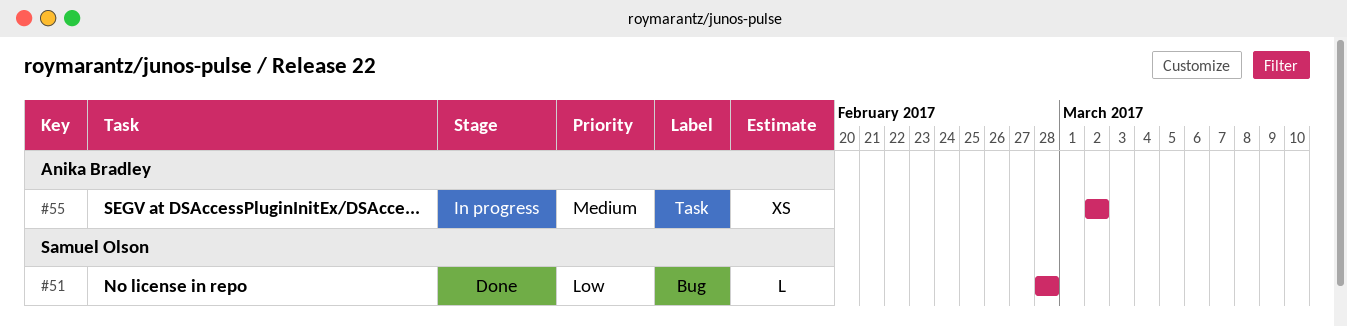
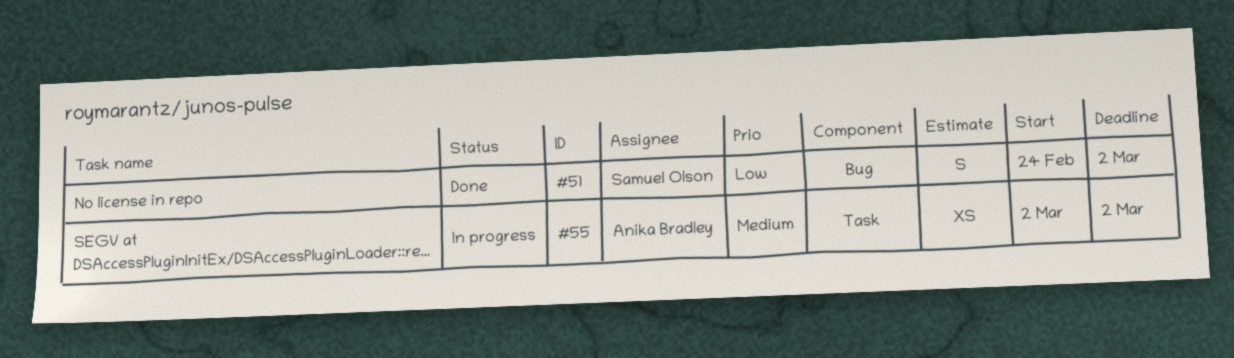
#51, estimate: L -> S
#51, start: Feb 28 -> Feb 24
#51, due: Feb 28 -> Mar 2

